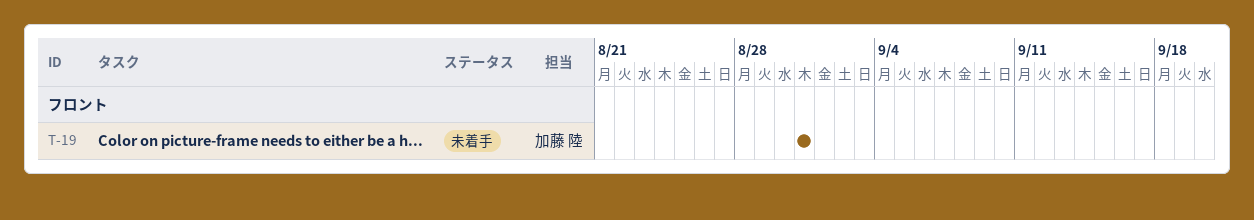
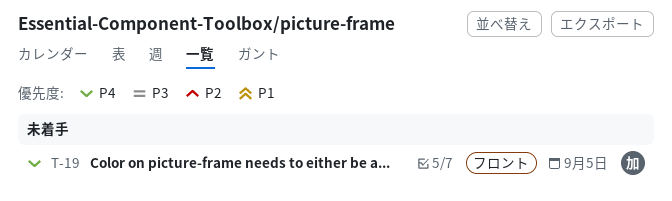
T-19, due: Aug 31 -> Sep 5

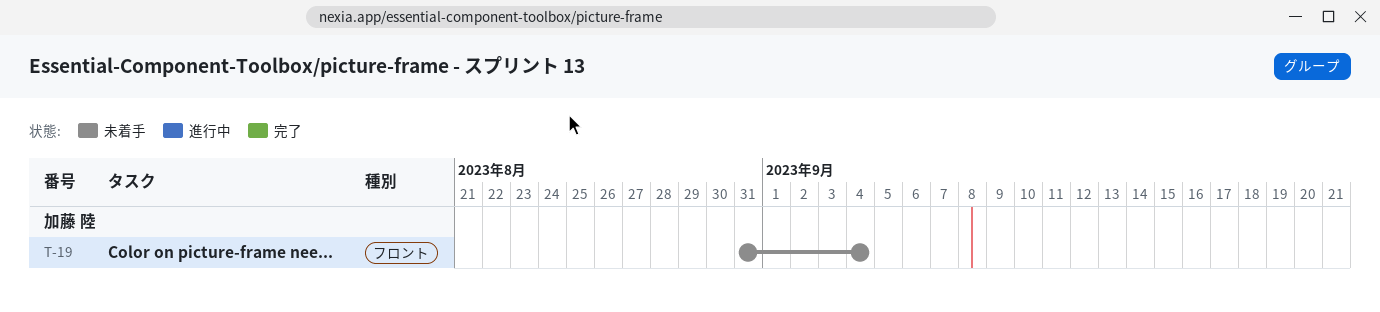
T-19, due: Sep 5 -> Sep 4

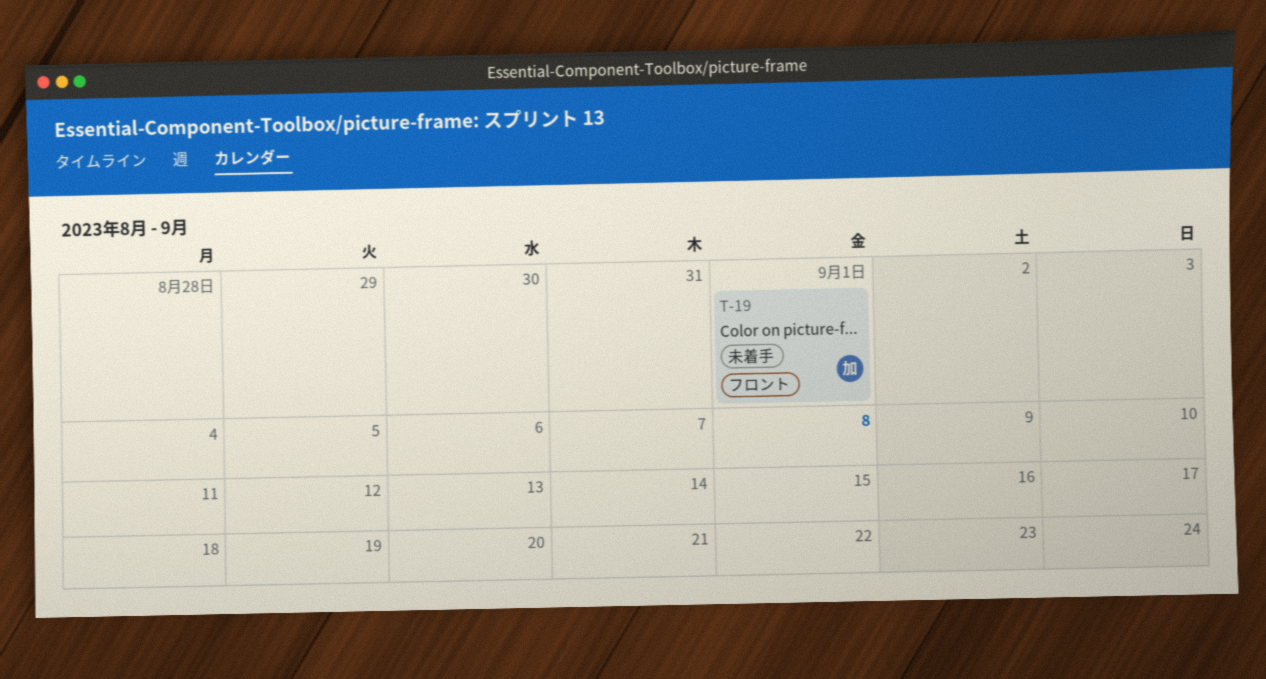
T-19, due: Sep 4 -> Sep 1

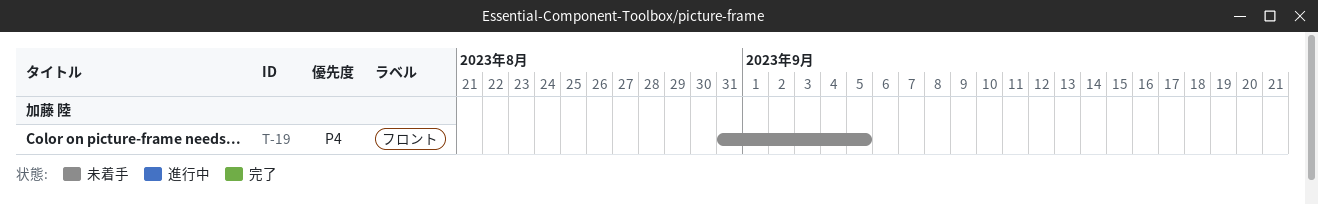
T-19, due: Sep 1 -> Sep 5

